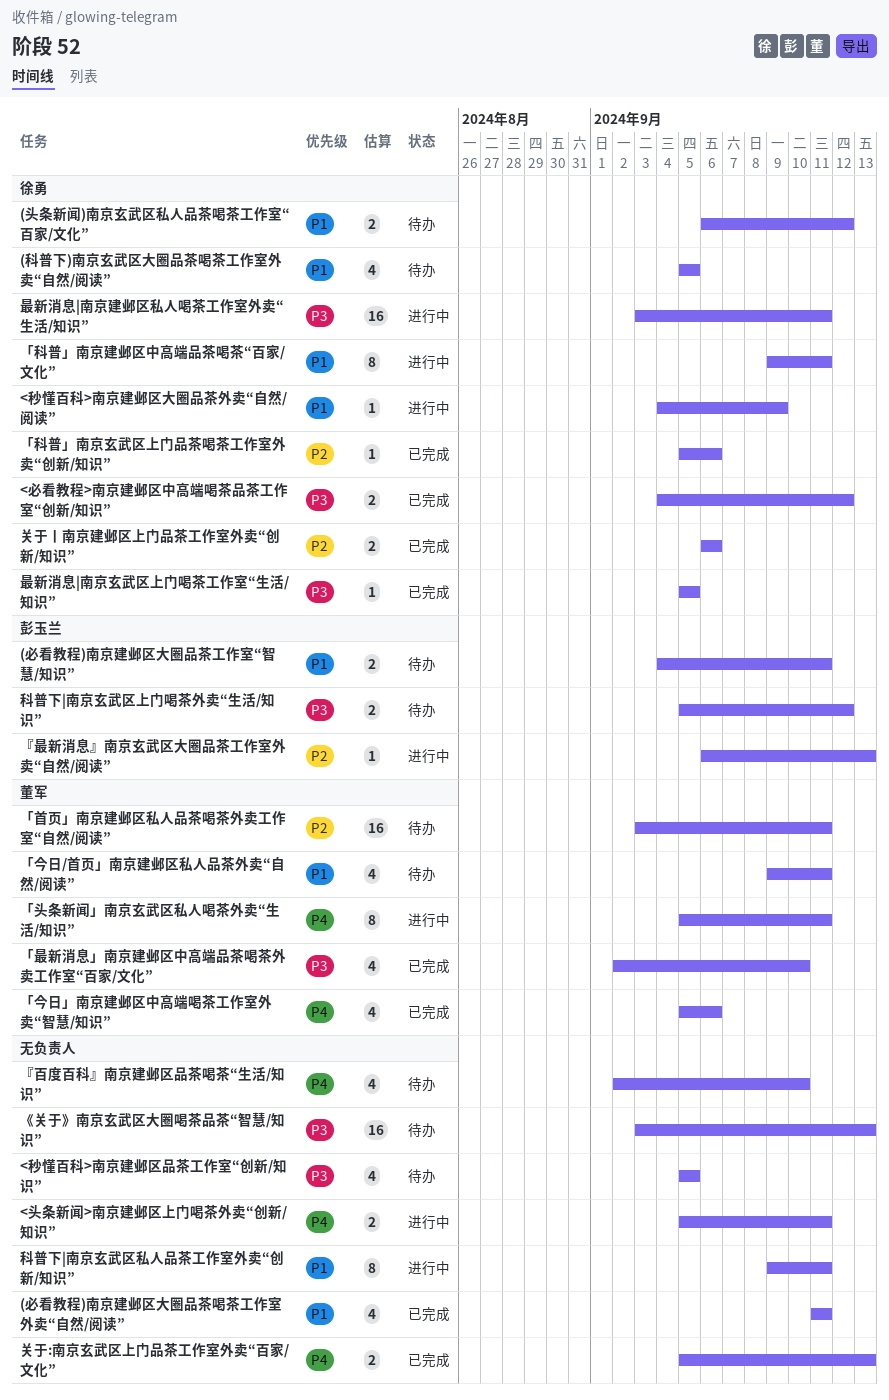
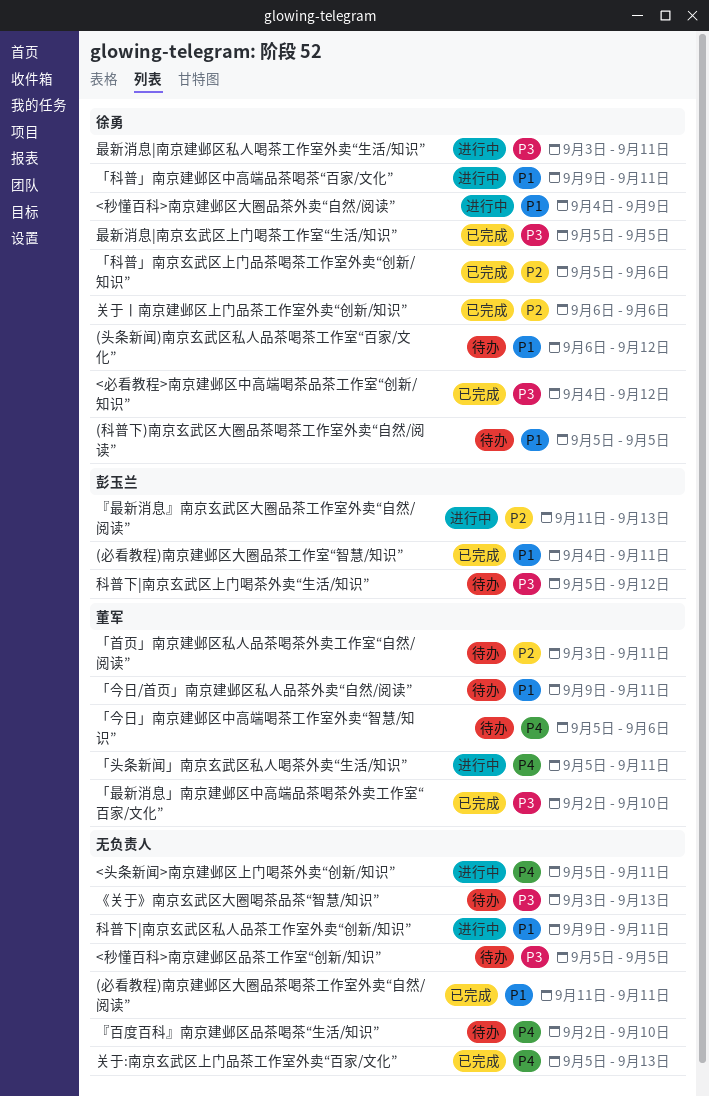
(必看教程)南京建邺区大圈品茶工作室“智慧/知识”, status: 待办 -> 已完成
「今日」南京建邺区中高端喝茶工作室外卖“智慧/知识”, status: 已完成 -> 待办
『最新消息』南京玄武区大圈品茶工作室外卖“自然/阅读”, start: Sep 6 -> Sep 11

